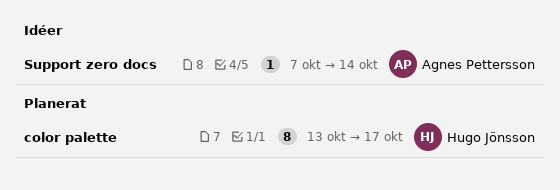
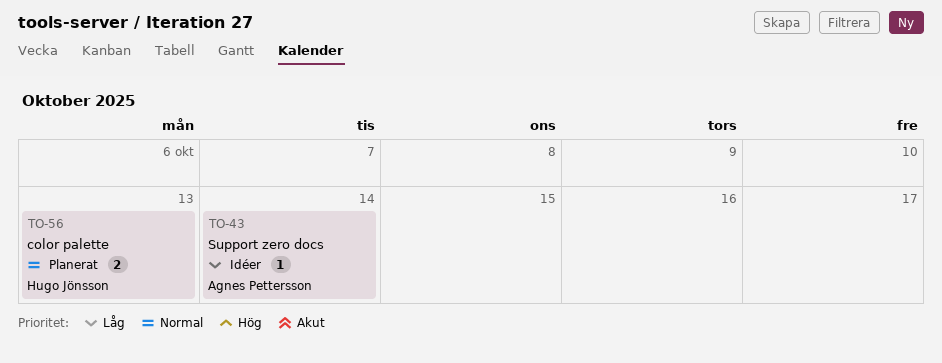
color palette, estimate: 8 -> 2
color palette, due: Oct 17 -> Oct 13

